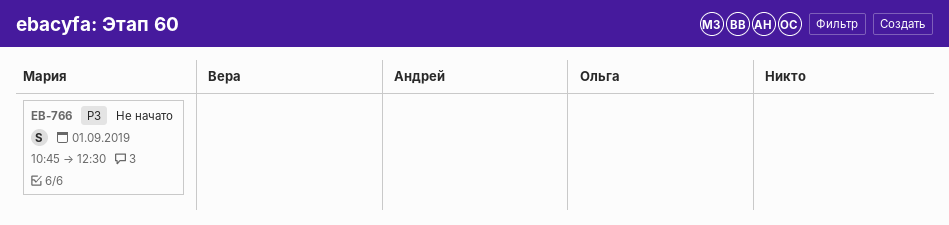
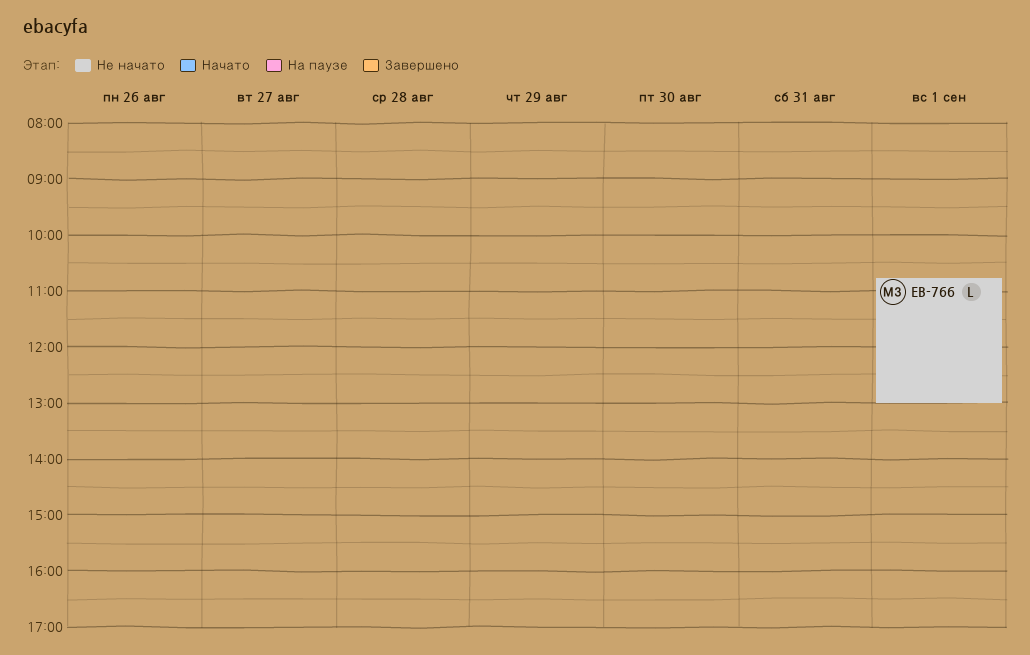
EB-766, estimate: S -> L
EB-766, ends: 12:30 -> 13:00

